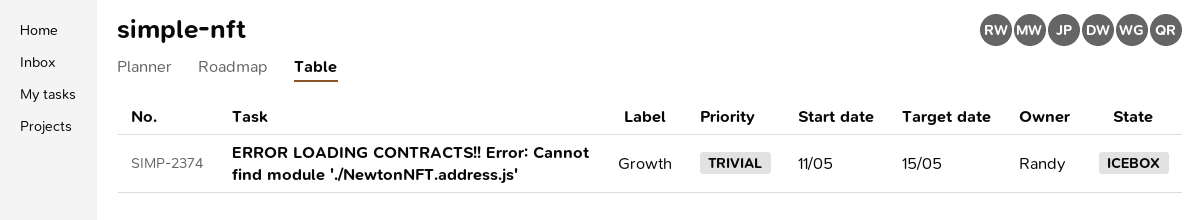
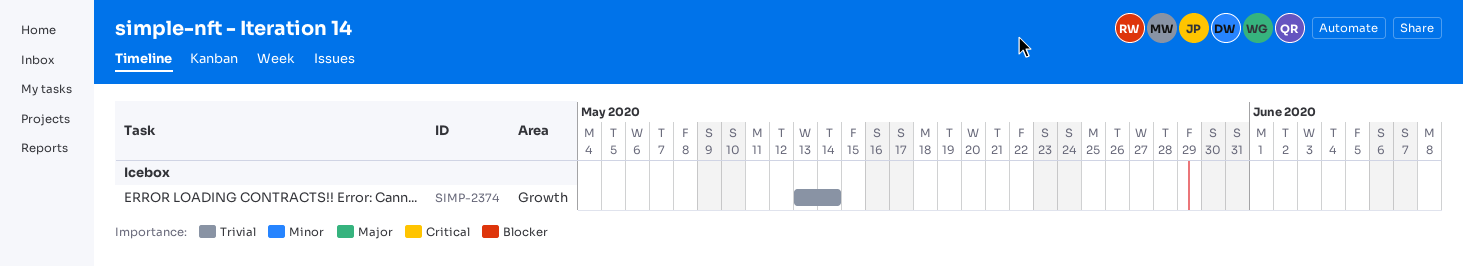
SIMP-2374, start: May 11 -> May 13
SIMP-2374, due: May 15 -> May 14

